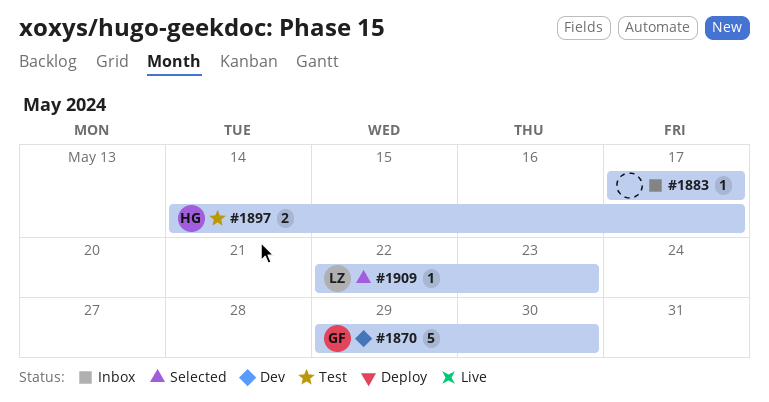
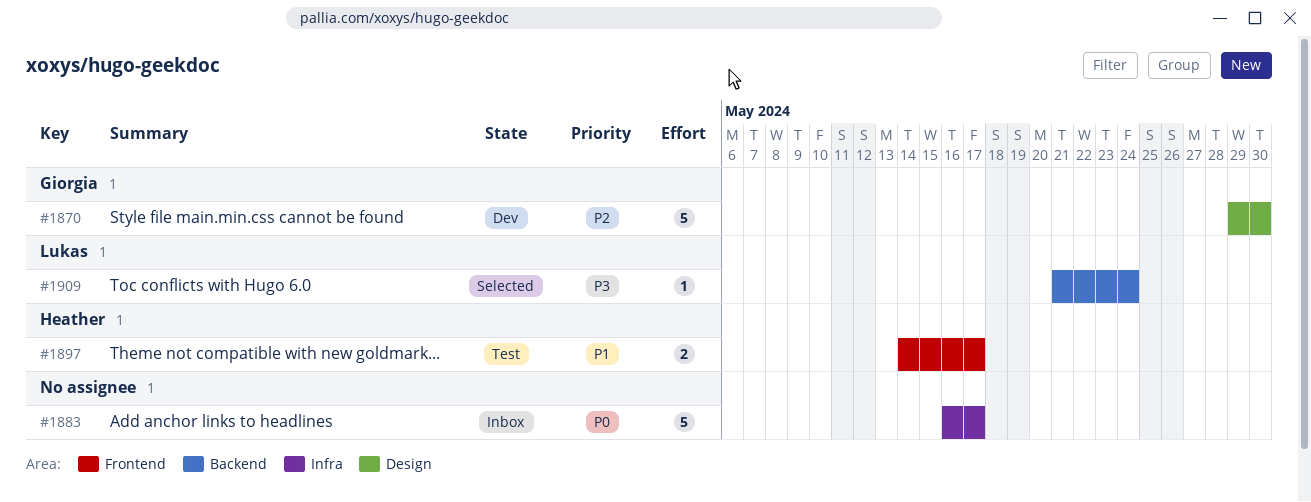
#1883, estimate: 1 -> 5
#1883, start: May 17 -> May 16
#1909, start: May 22 -> May 21
#1909, due: May 23 -> May 24

